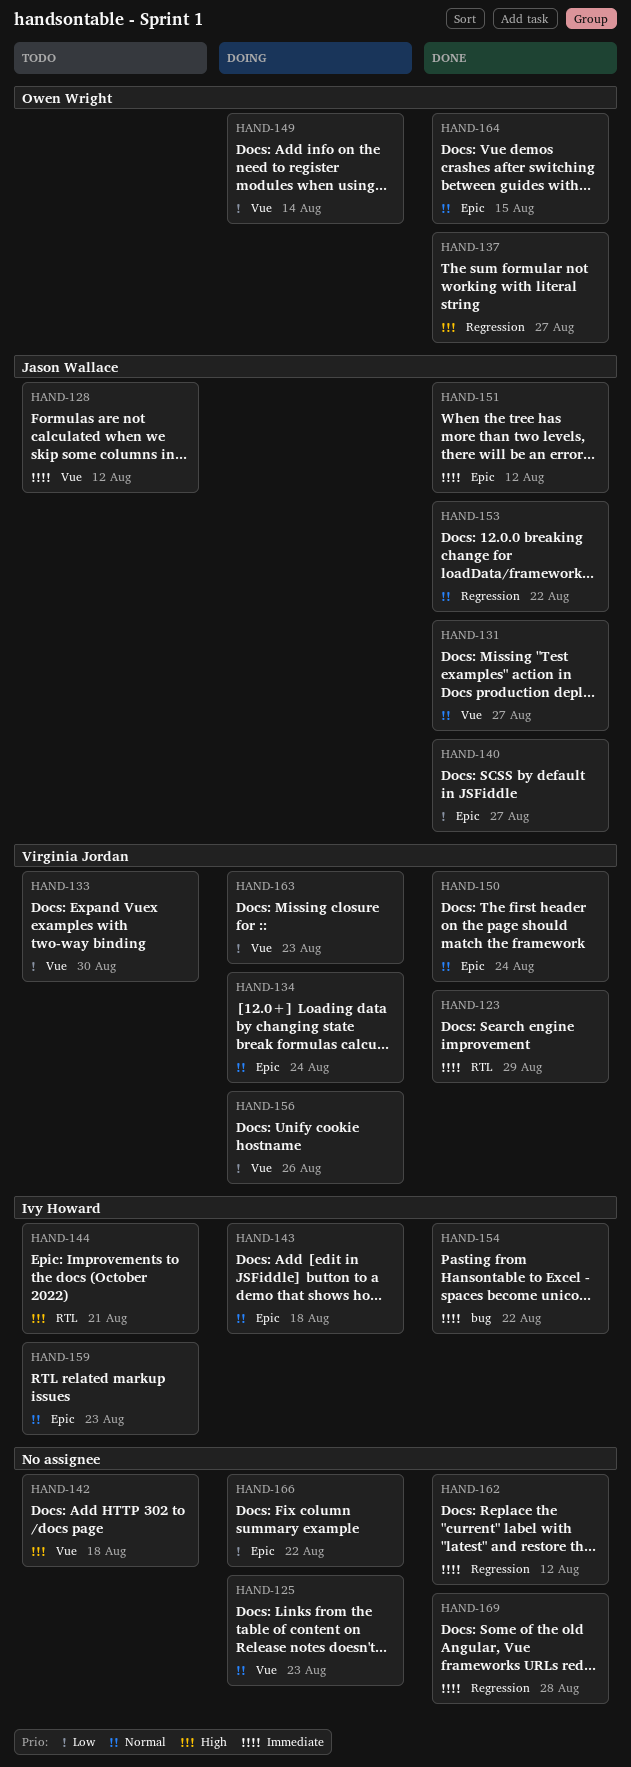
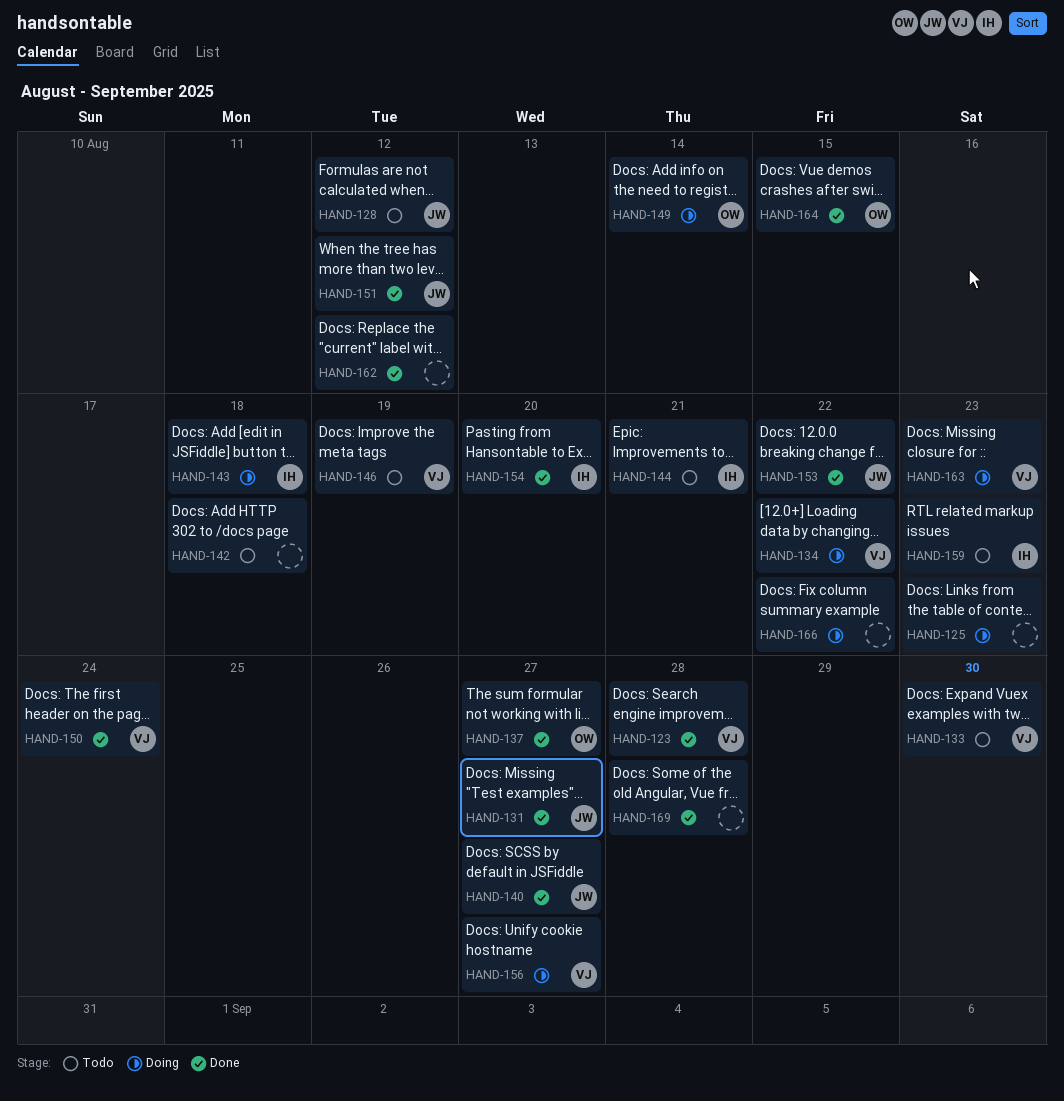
HAND-123, due: Aug 29 -> Aug 28
HAND-134, due: Aug 24 -> Aug 22
HAND-146: none -> present
HAND-154, due: Aug 22 -> Aug 20
HAND-156, due: Aug 26 -> Aug 27

